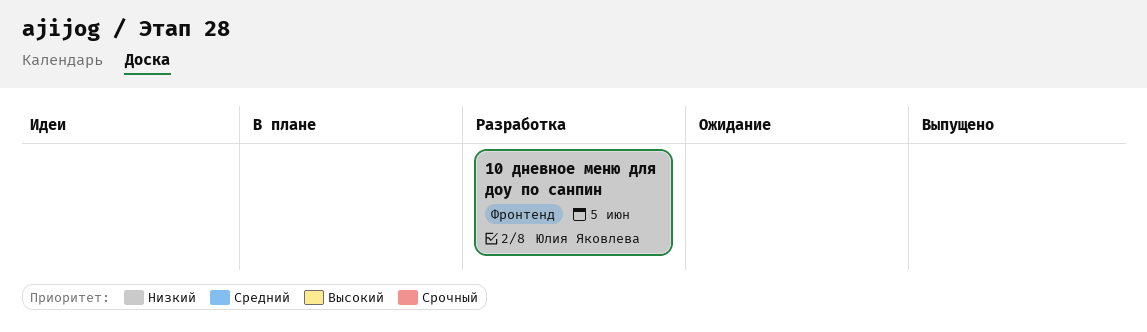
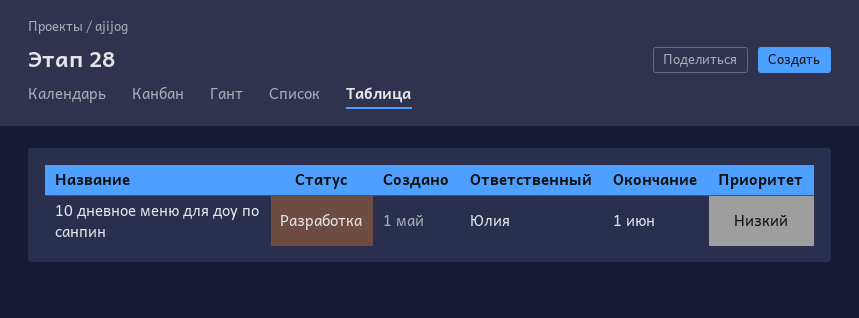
10 дневное меню для доу по санпин, due: Jun 5 -> Jun 1

